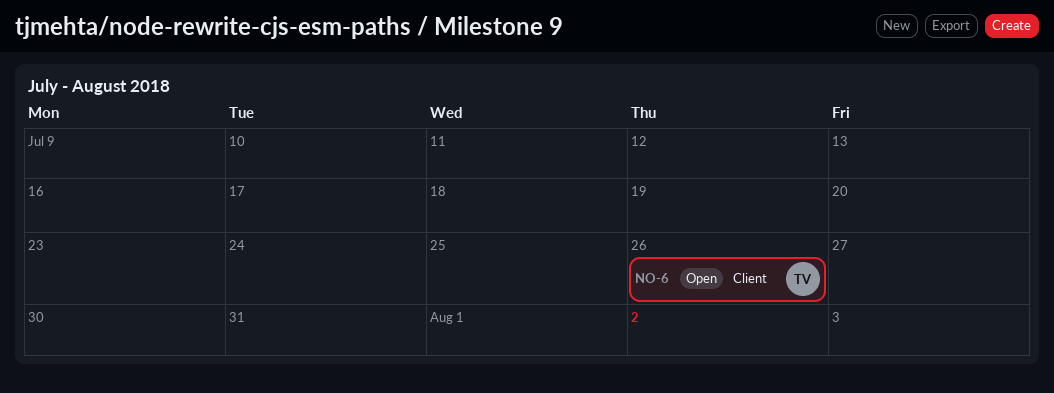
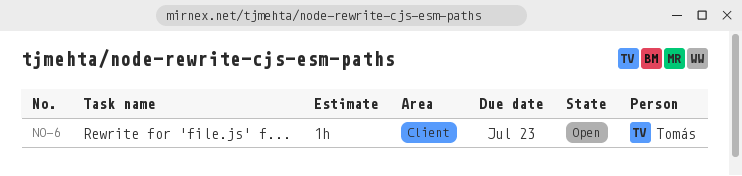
NO-6, due: Jul 26 -> Jul 23

